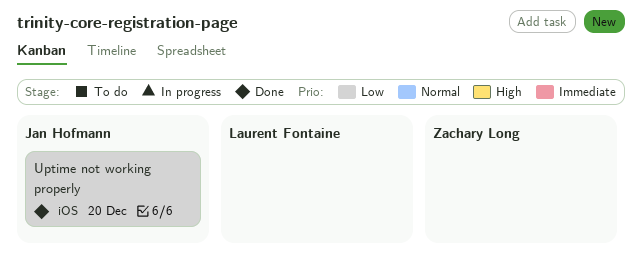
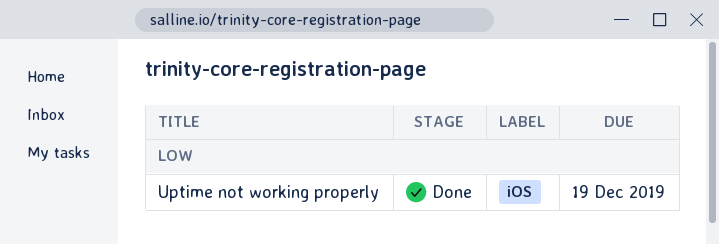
Uptime not working properly, due: Dec 20 -> Dec 19

